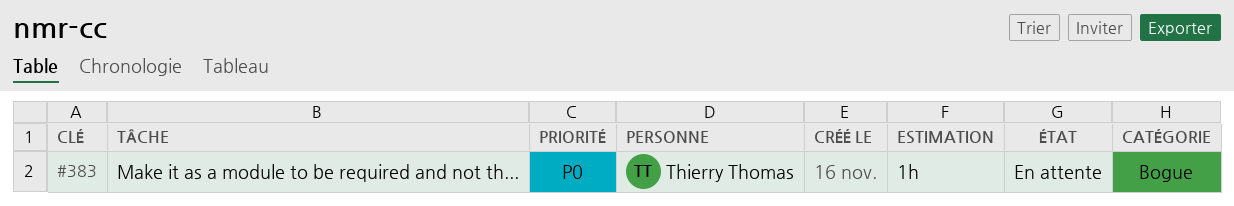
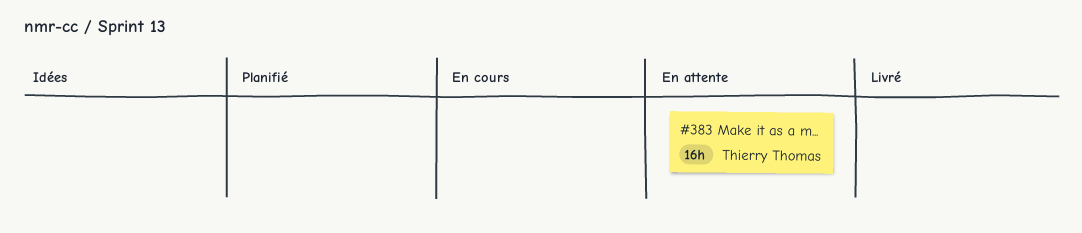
#383, estimate: 1h -> 16h

